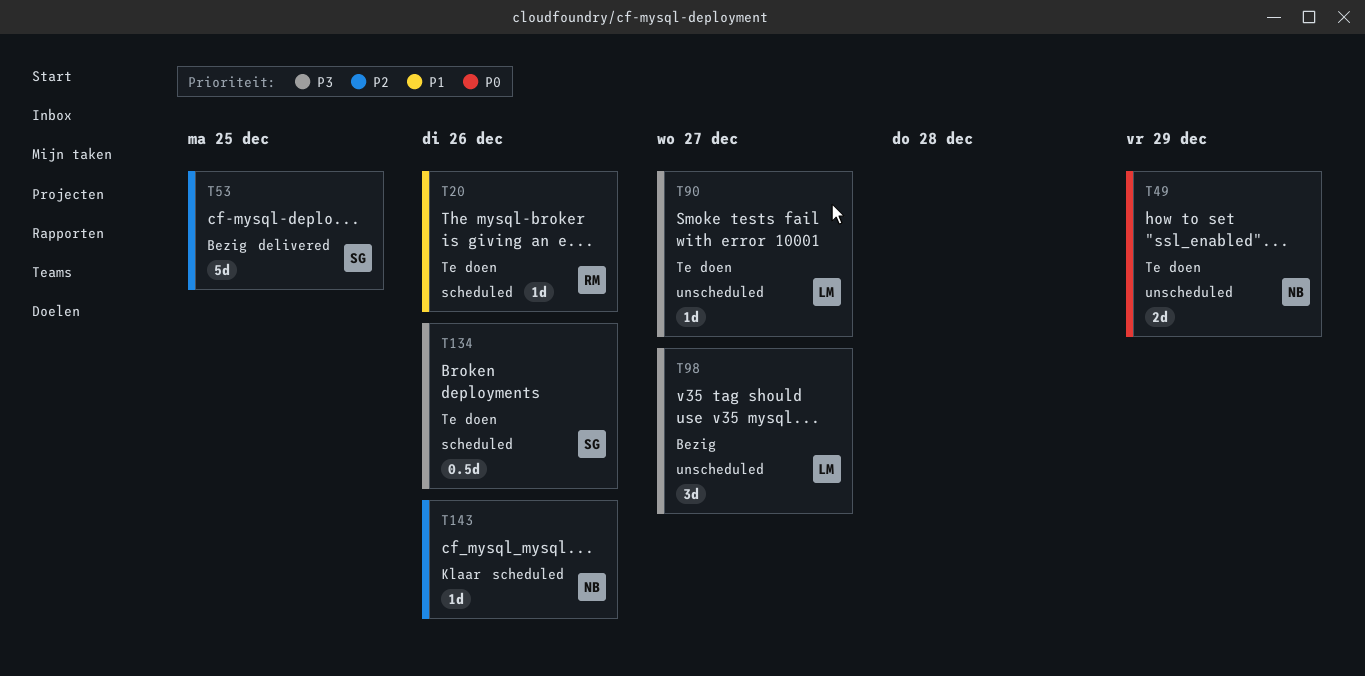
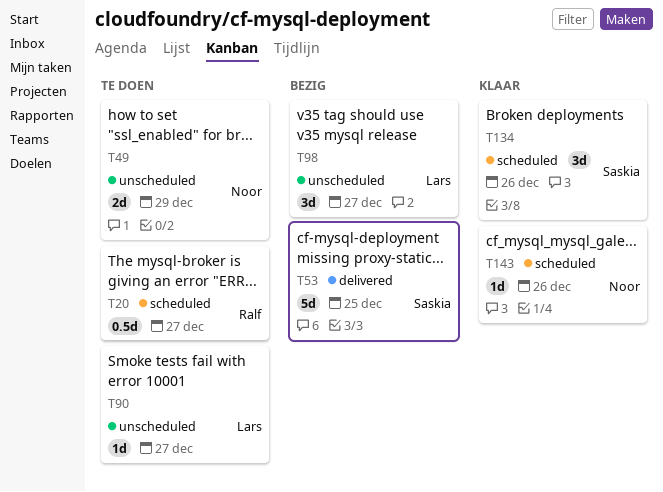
T20, estimate: 1d -> 0.5d
T20, due: Dec 26 -> Dec 27
T134, status: Te doen -> Klaar
T134, estimate: 0.5d -> 3d

